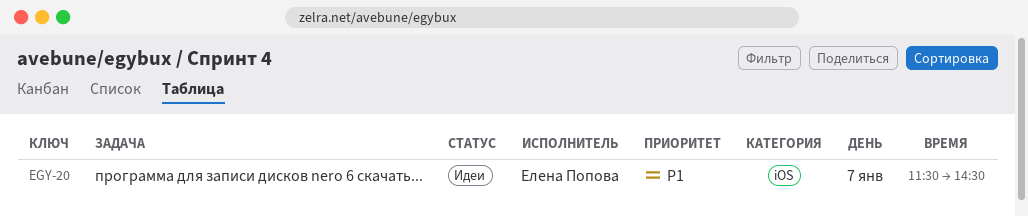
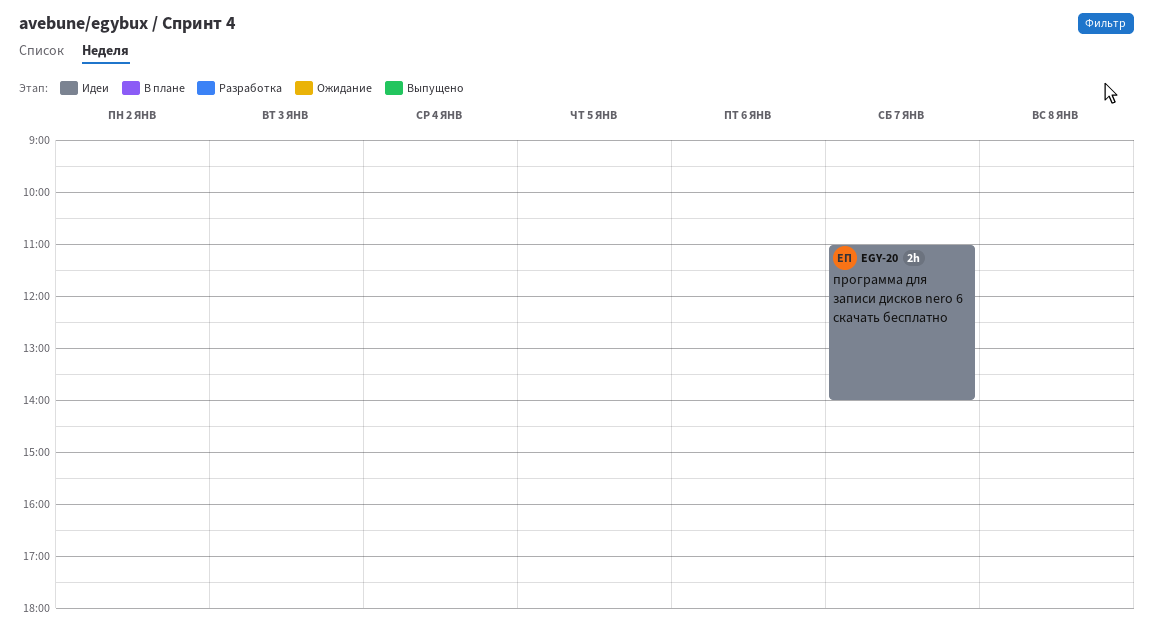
EGY-20, begins: 11:30 -> 11:00
EGY-20, ends: 14:30 -> 14:00

